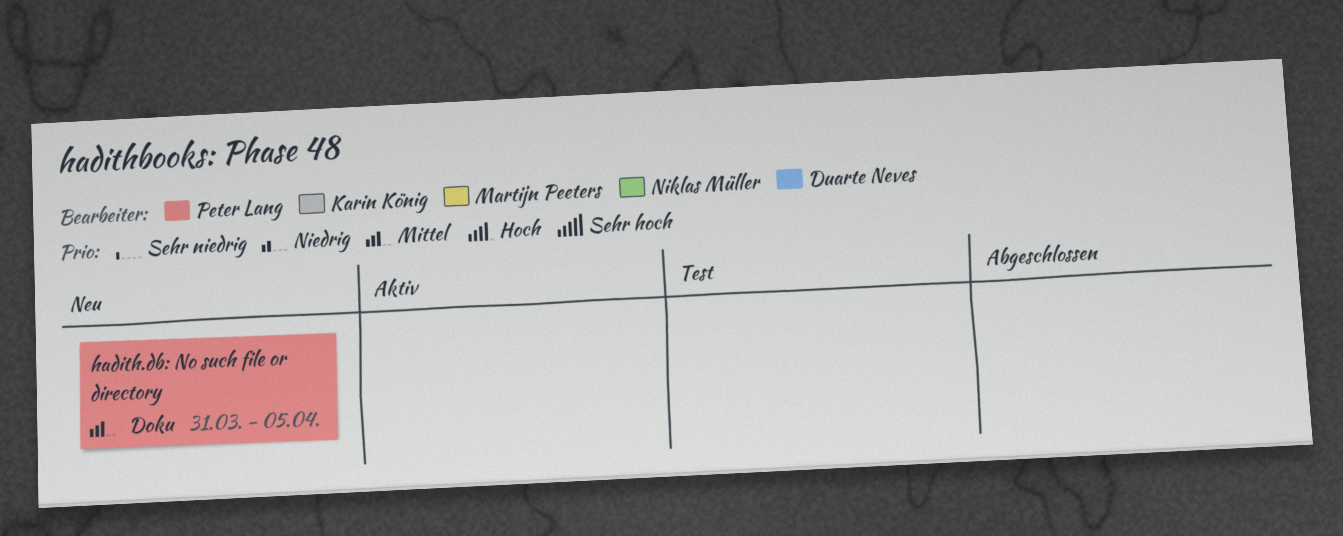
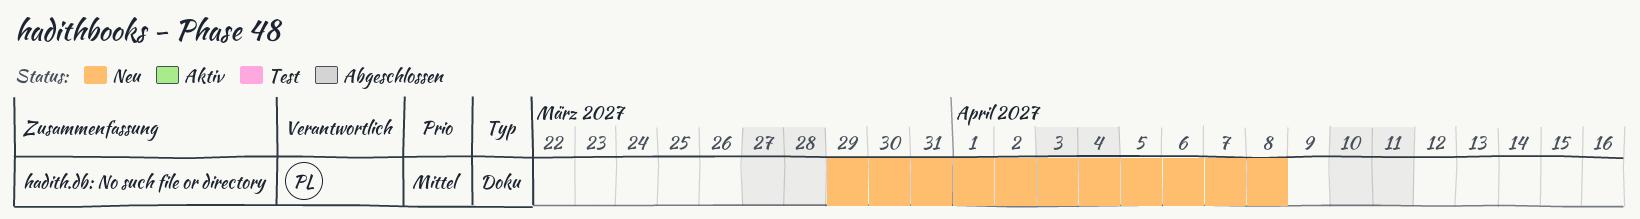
hadith.db: No such file or directory, start: Mar 31 -> Mar 29
hadith.db: No such file or directory, due: Apr 5 -> Apr 8

